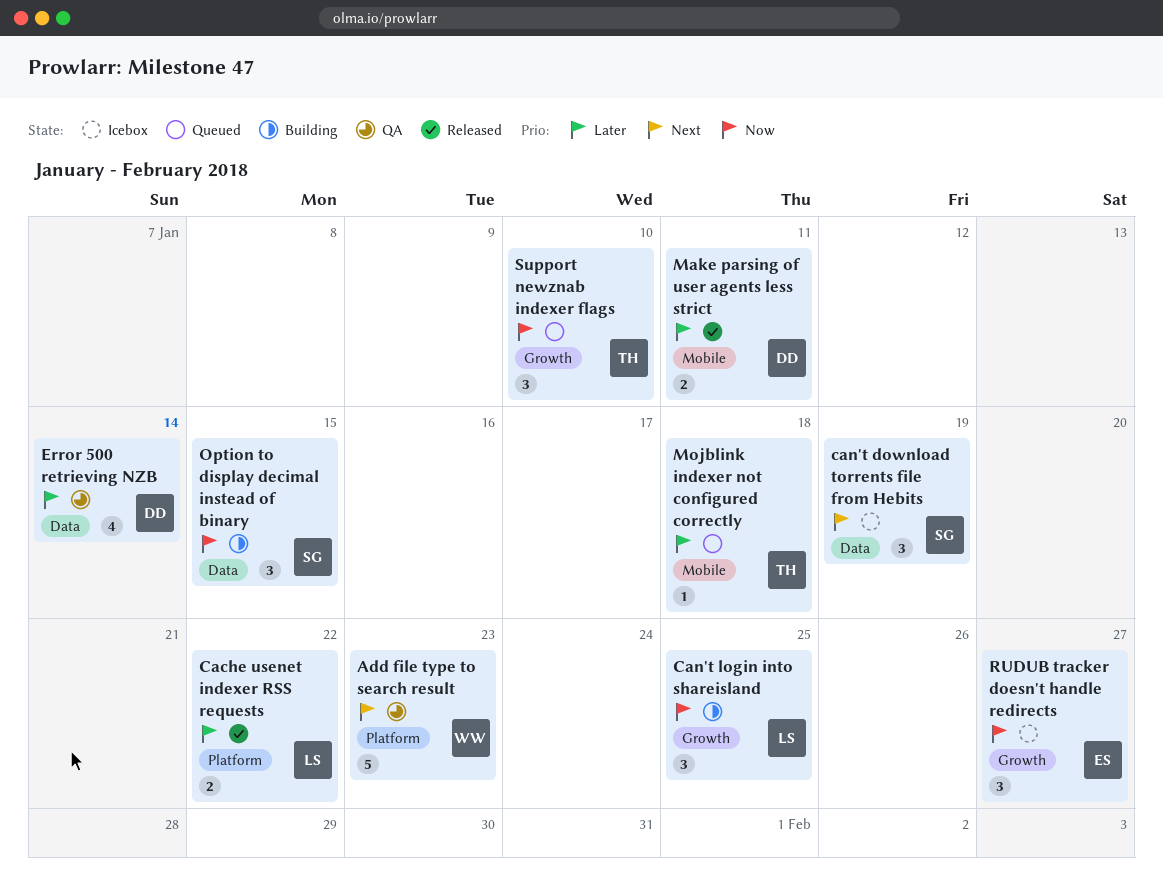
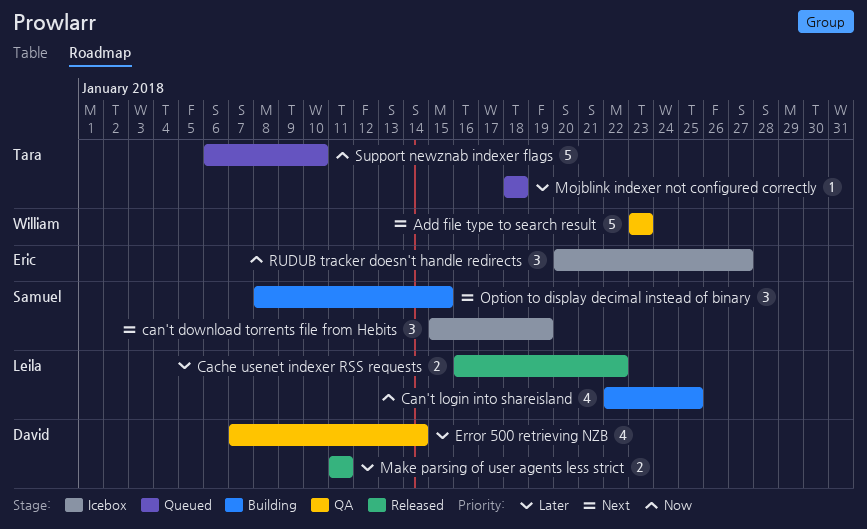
Can't login into shareisland, estimate: 3 -> 4
Option to display decimal instead of binary, priority: Now -> Next
Support newznab indexer flags, estimate: 3 -> 5

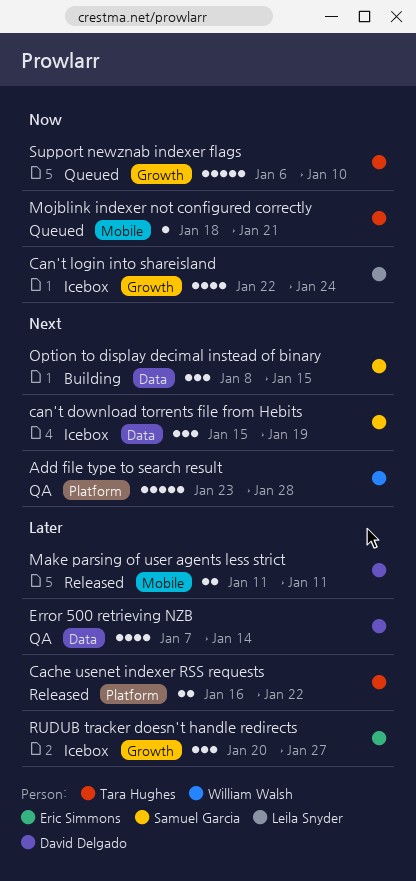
Add file type to search result, due: Jan 23 -> Jan 28
Cache usenet indexer RSS requests, owner: Leila Snyder -> Tara Hughes
Can't login into shareisland, status: Building -> Icebox
Can't login into shareisland, due: Jan 25 -> Jan 24
Mojblink indexer not configured correctly, priority: Later -> Now
Mojblink indexer not configured correctly, due: Jan 18 -> Jan 21
RUDUB tracker doesn't handle redirects, priority: Now -> Later

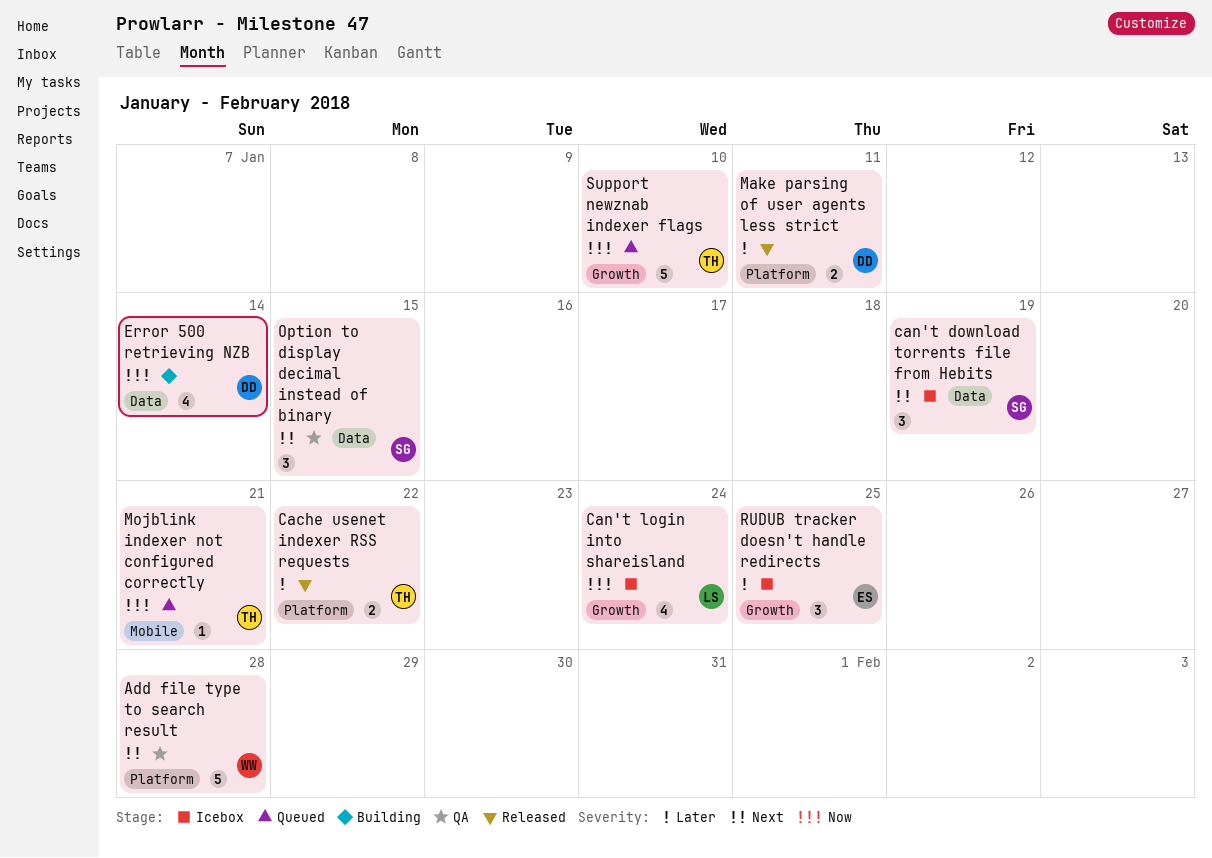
Error 500 retrieving NZB, status: QA -> Building
Error 500 retrieving NZB, priority: Later -> Now
Make parsing of user agents less strict, label: Mobile -> Platform
Option to display decimal instead of binary, status: Building -> QA
RUDUB tracker doesn't handle redirects, due: Jan 27 -> Jan 25

